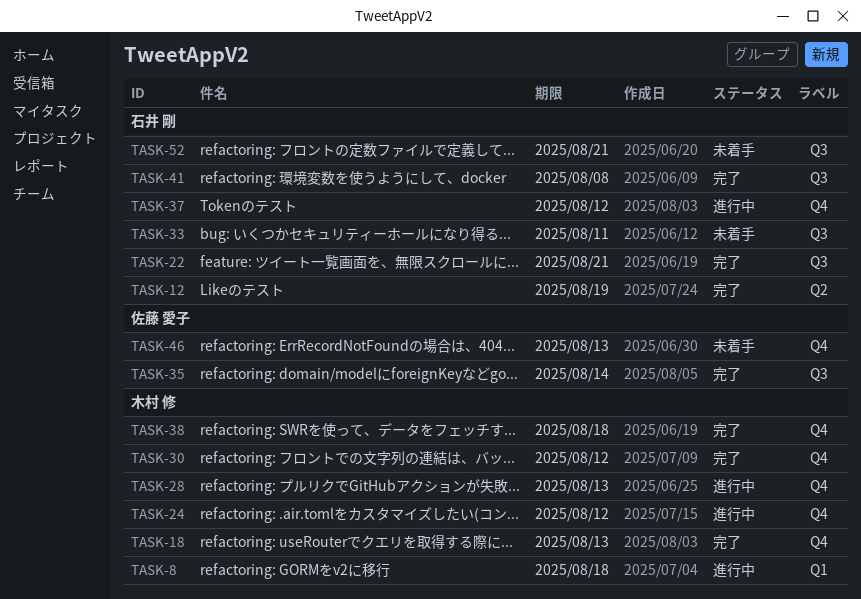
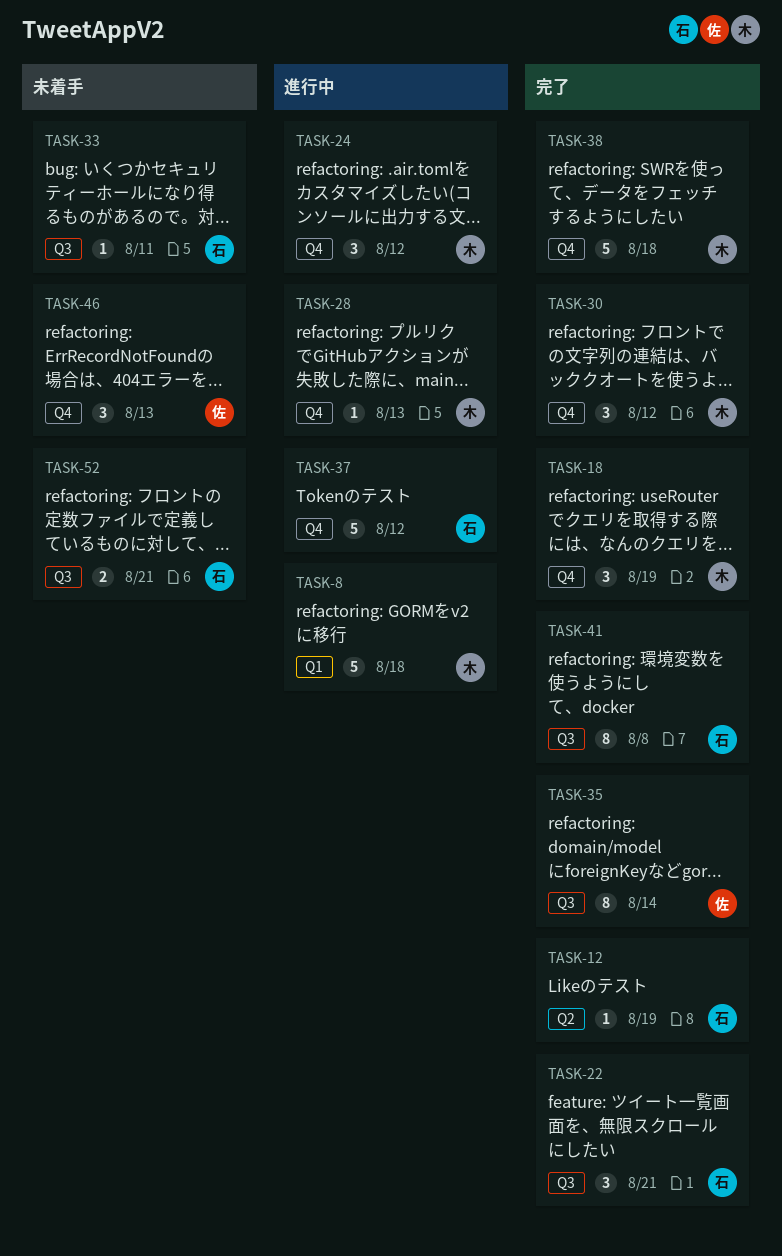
TASK-18, due: Aug 13 -> Aug 19

